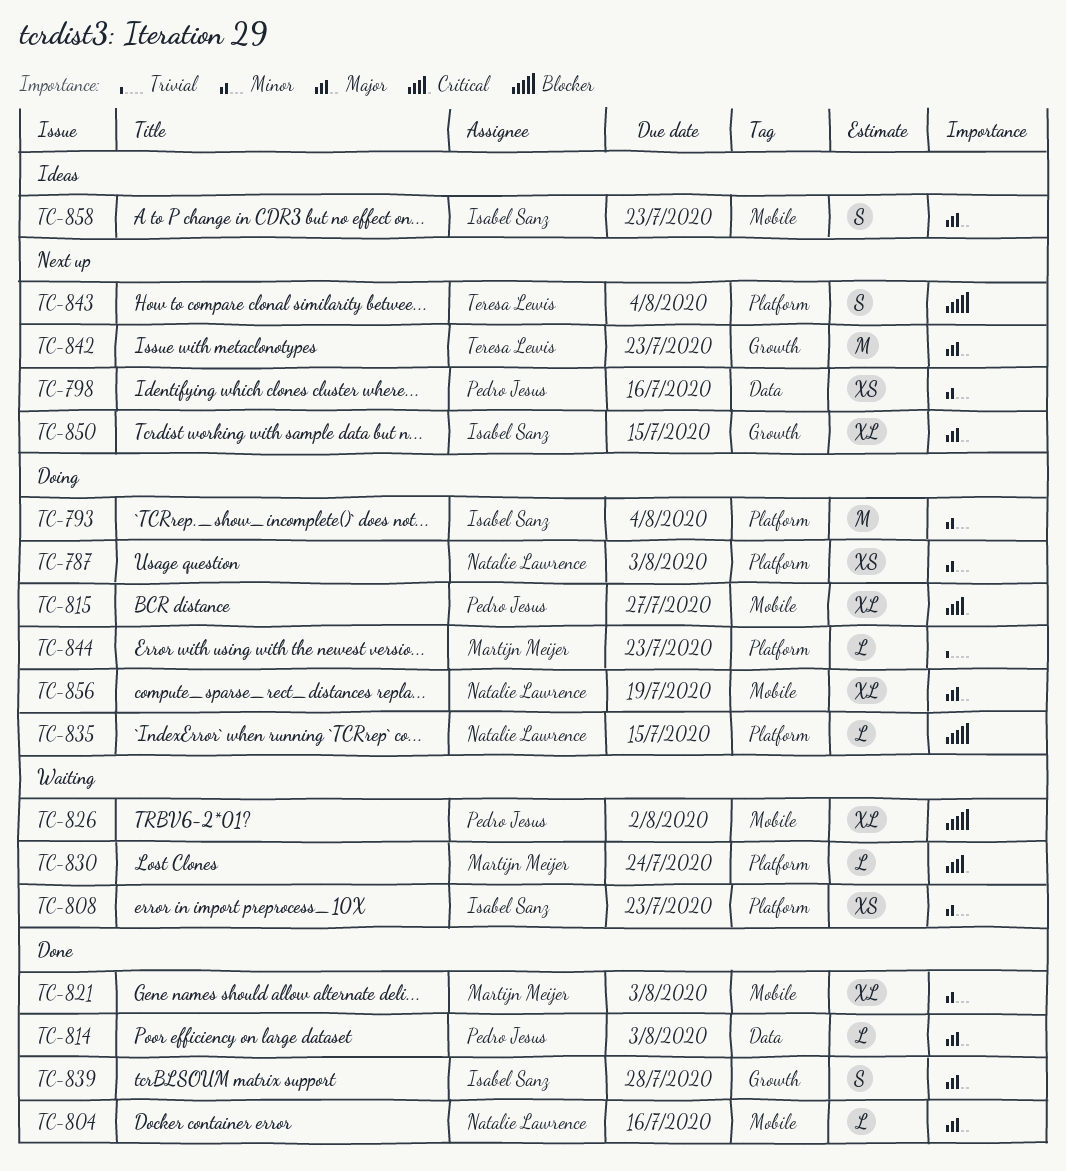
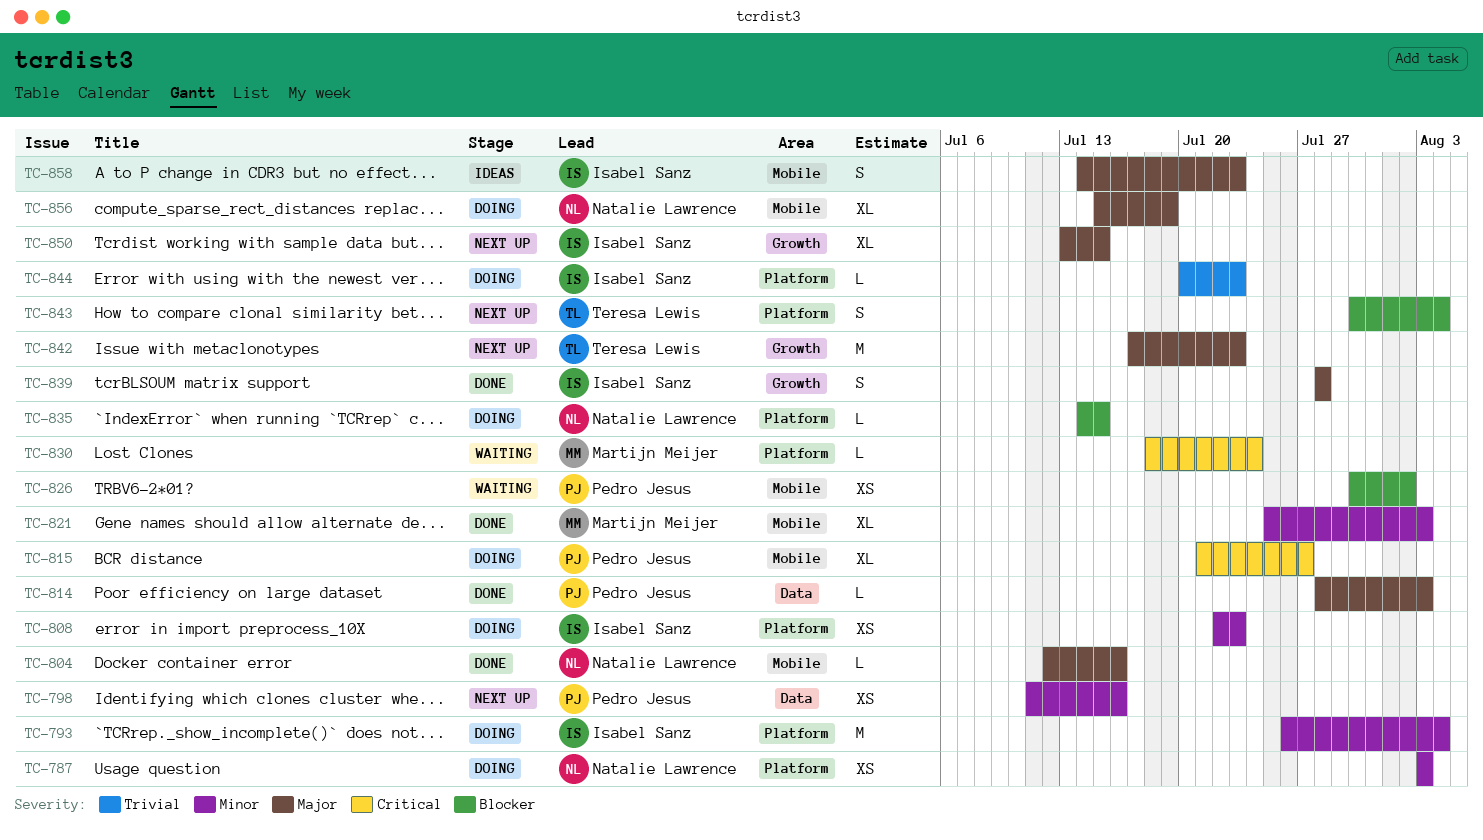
TC-808, status: Waiting -> Doing
TC-826, estimate: XL -> XS
TC-844, owner: Martijn Meijer -> Isabel Sanz

